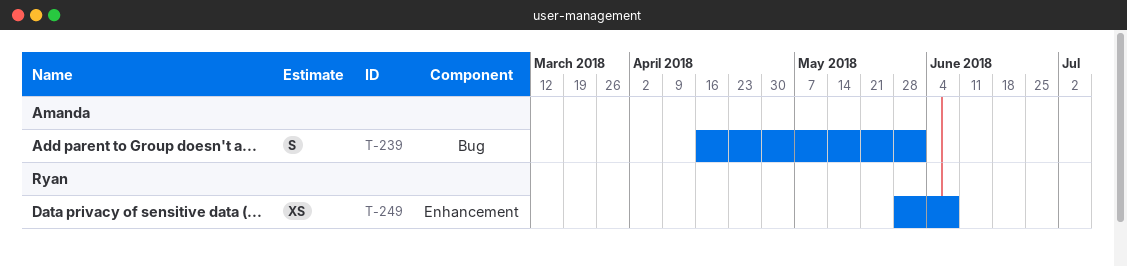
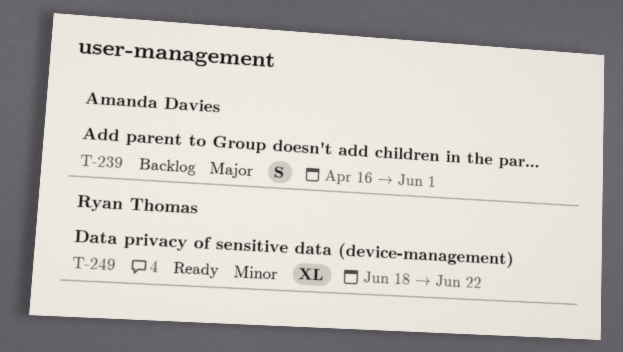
T-249, estimate: XS -> XL
T-249, start: May 28 -> Jun 18
T-249, due: Jun 8 -> Jun 22

